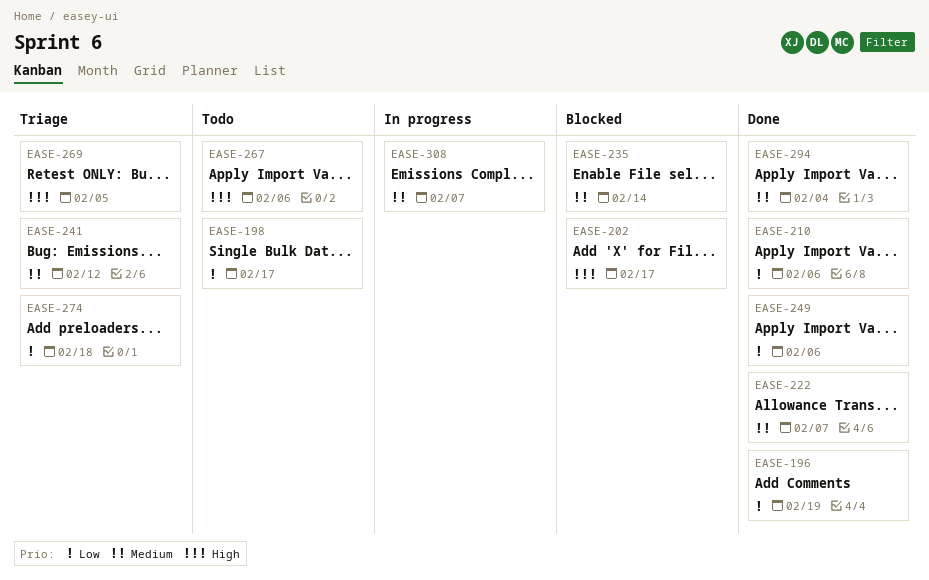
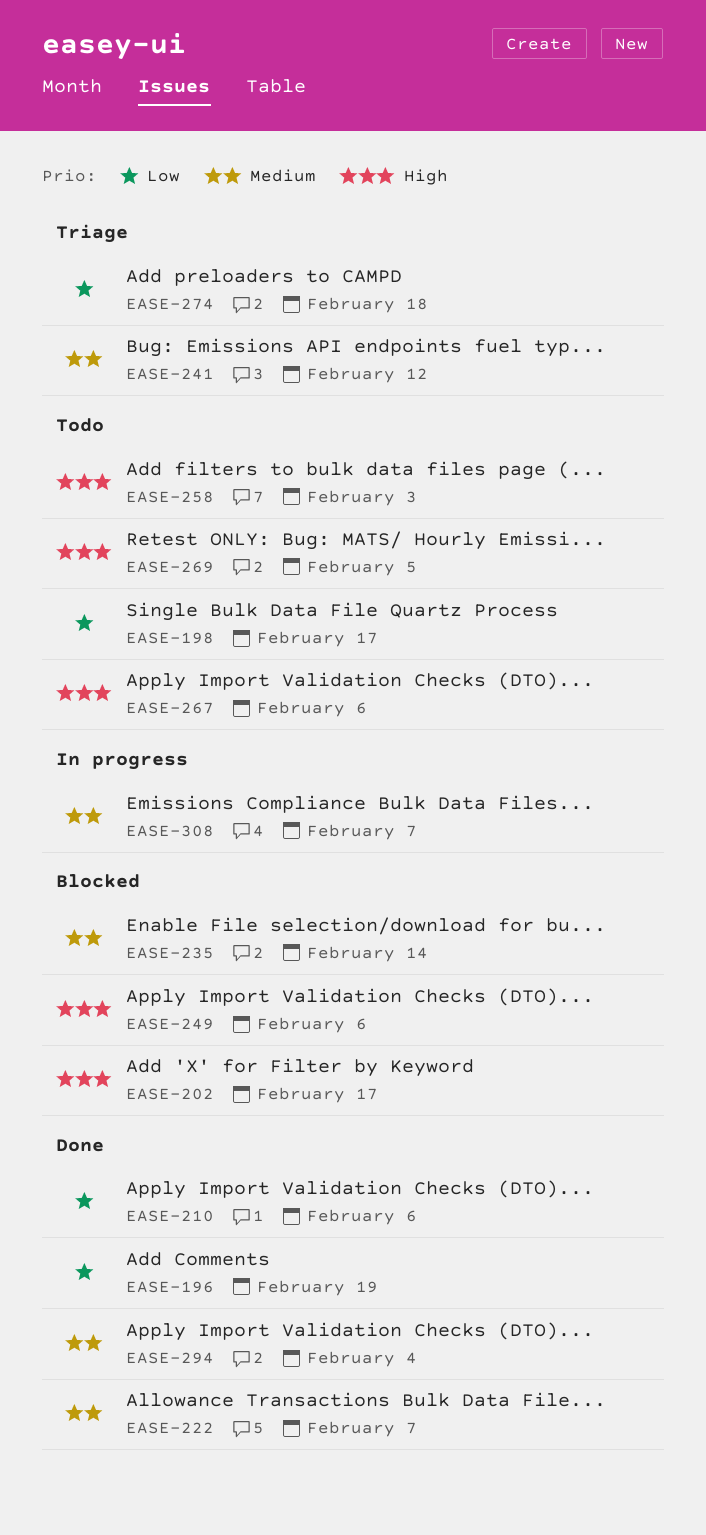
EASE-249, status: Done -> Blocked
EASE-249, priority: Low -> High
EASE-258: none -> present
EASE-269, status: Triage -> Todo

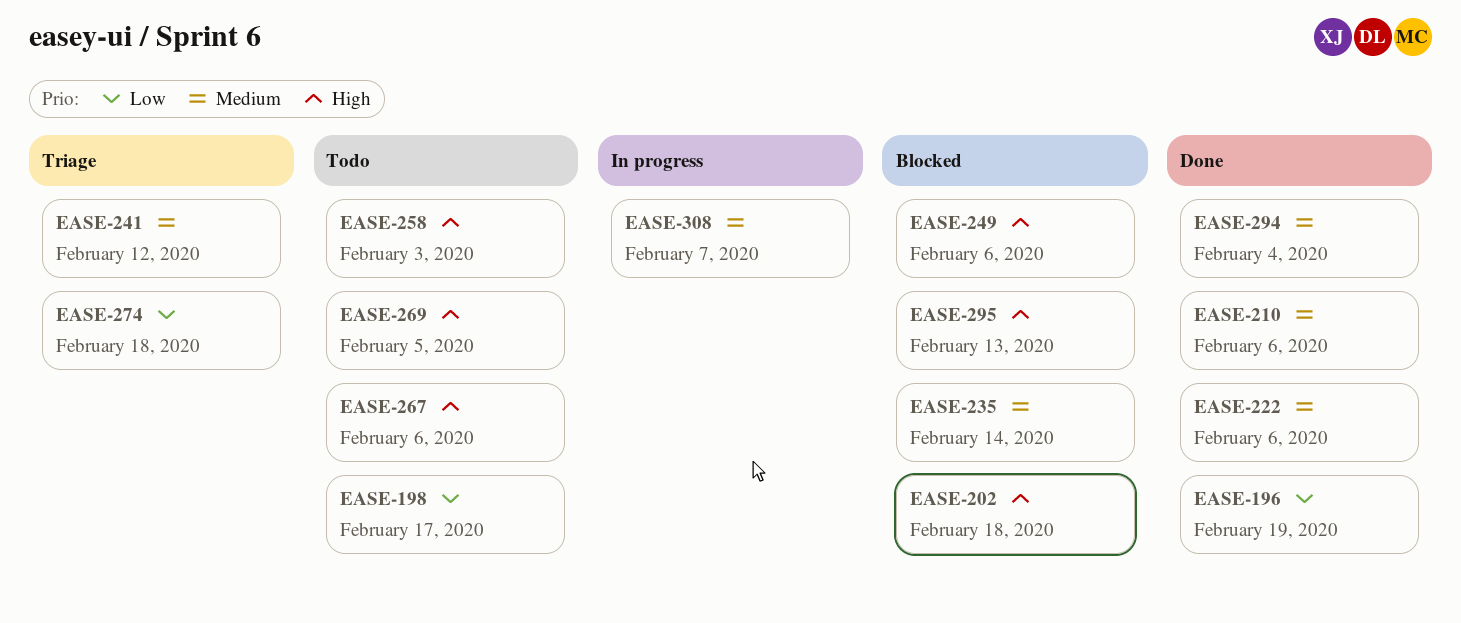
EASE-202, due: Feb 17 -> Feb 18
EASE-210, priority: Low -> Medium
EASE-222, due: Feb 7 -> Feb 6
EASE-295: none -> present

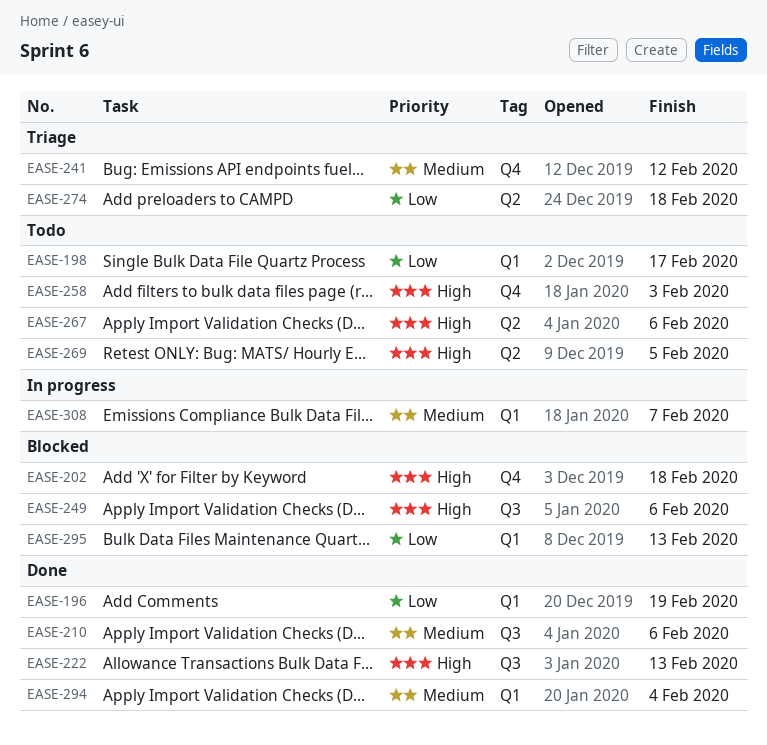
EASE-222, priority: Medium -> High
EASE-222, due: Feb 6 -> Feb 13
EASE-235: present -> none
EASE-295, priority: High -> Low

